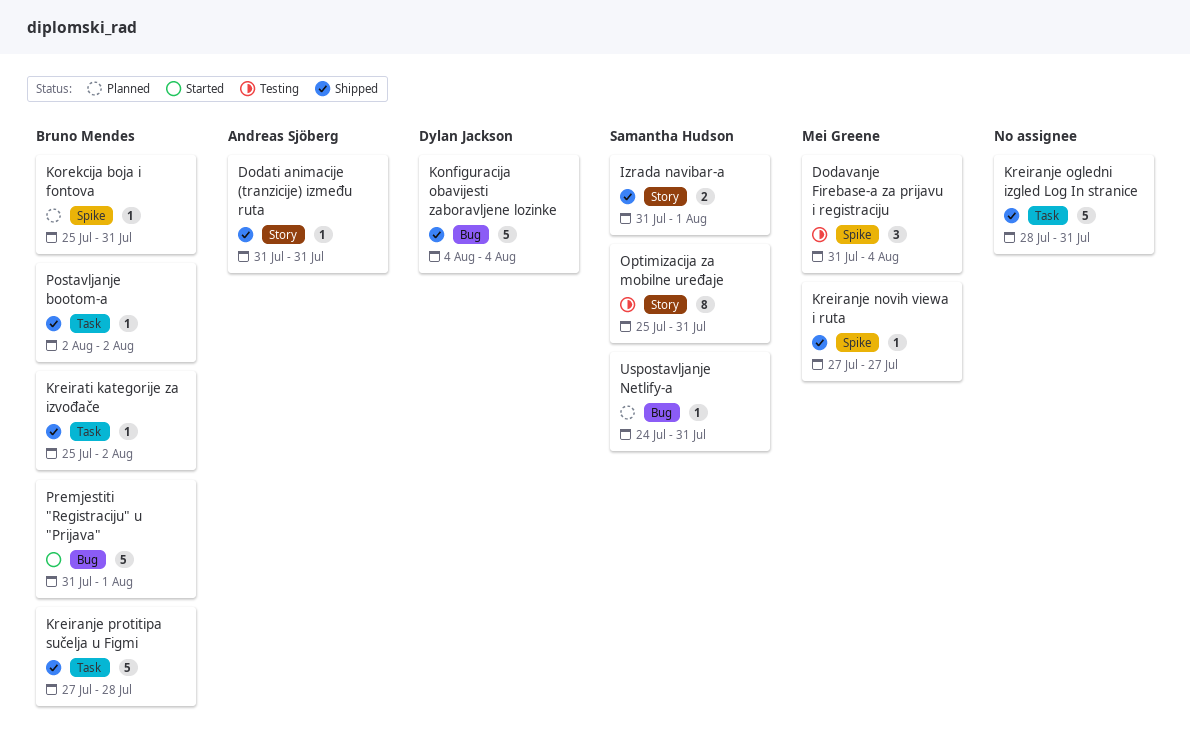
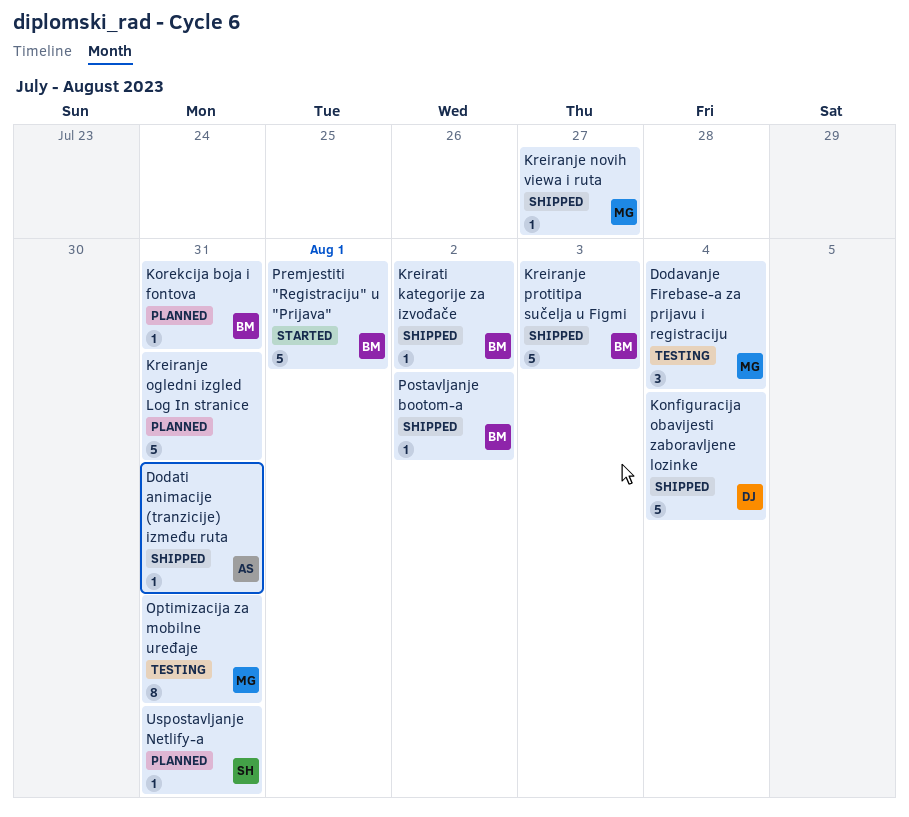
Izrada navibar-a: present -> none
Kreiranje ogledni izgled Log In stranice, status: Shipped -> Planned
Kreiranje protitipa sučelja u Figmi, due: Jul 28 -> Aug 3
Optimizacija za mobilne uređaje, owner: Samantha Hudson -> Mei Greene

